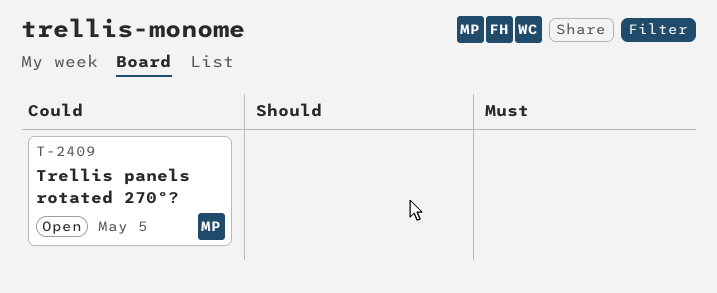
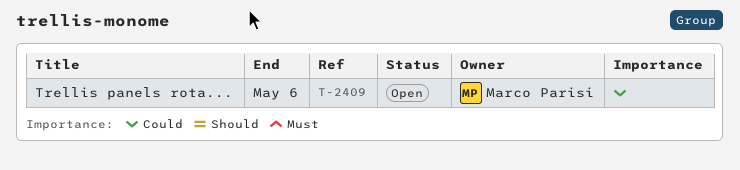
T-2409, due: May 5 -> May 6

